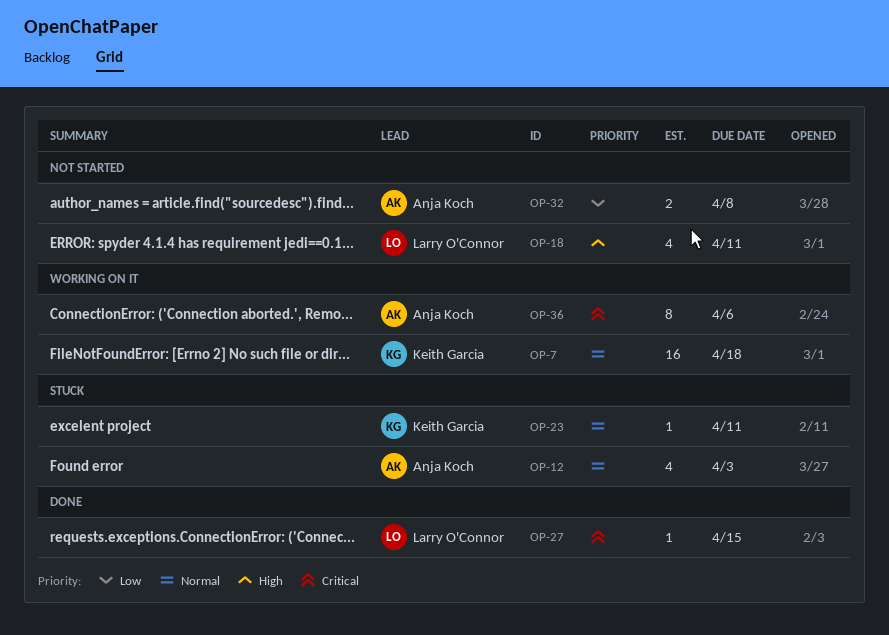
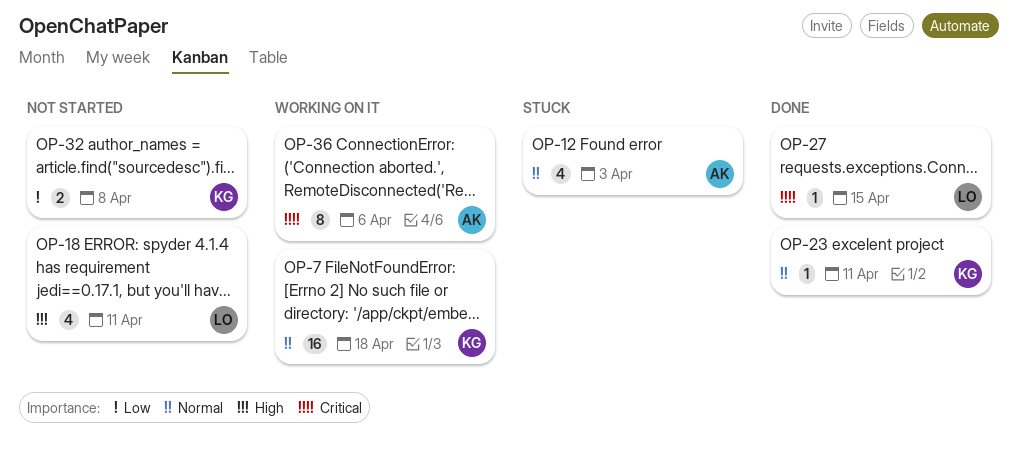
OP-23, status: Stuck -> Done
OP-32, owner: Anja Koch -> Keith Garcia

